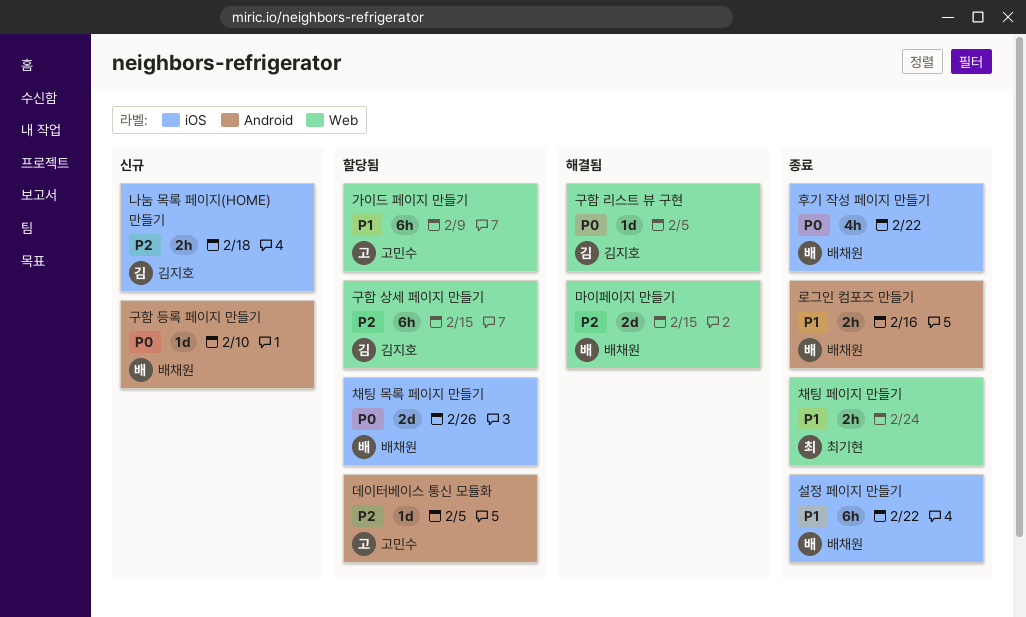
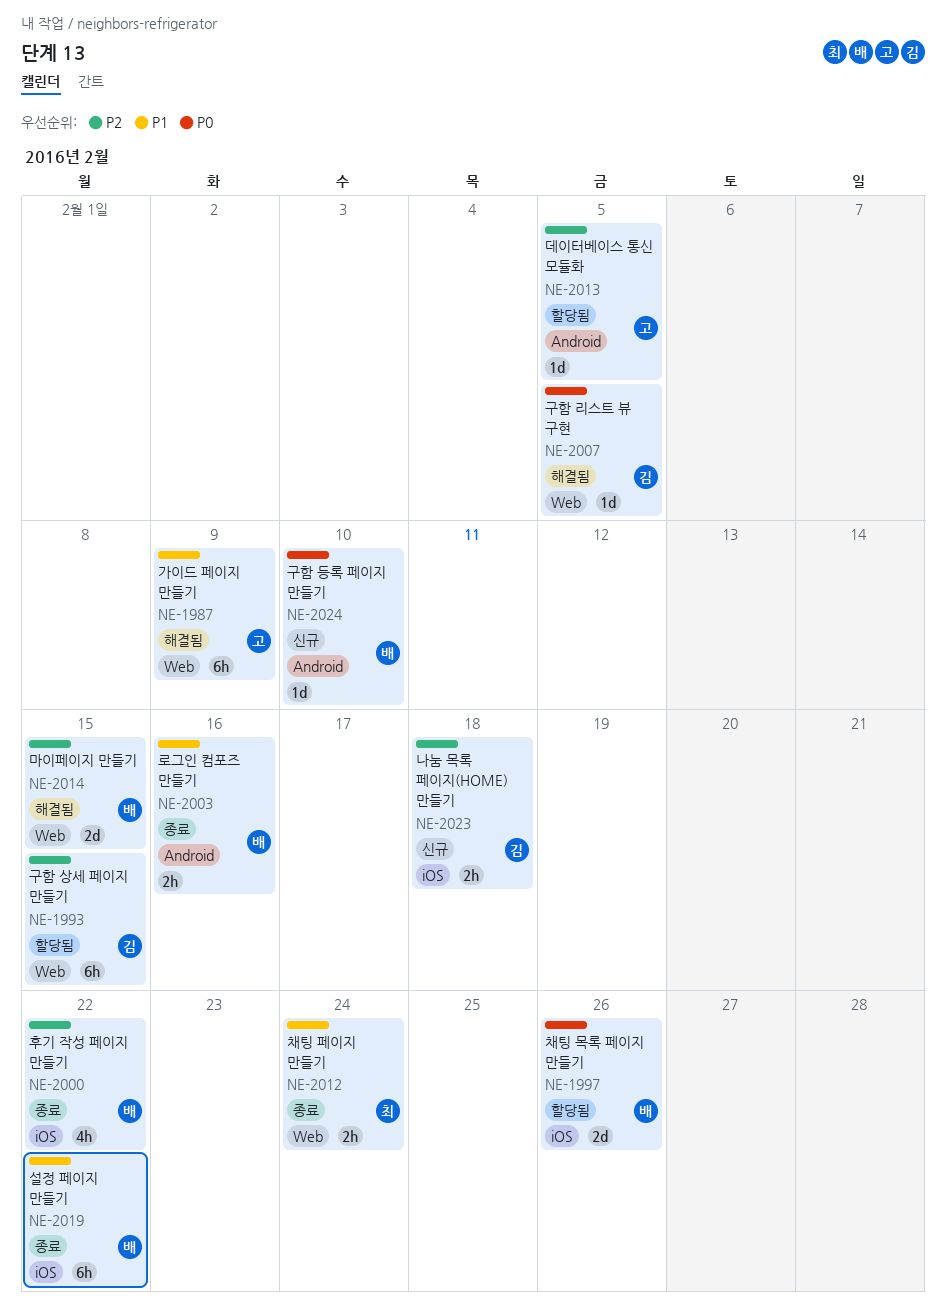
가이드 페이지 만들기, status: 할당됨 -> 해결됨
후기 작성 페이지 만들기, priority: P0 -> P2

